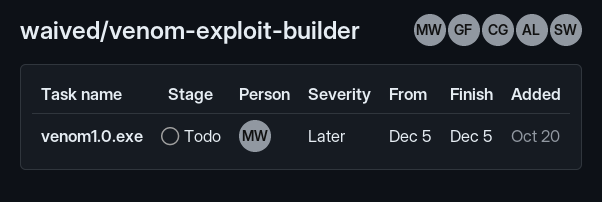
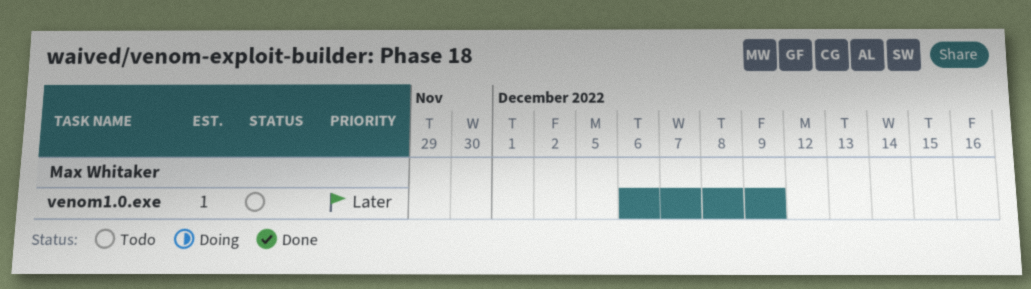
venom1.0.exe, start: Dec 5 -> Dec 6
venom1.0.exe, due: Dec 5 -> Dec 9

